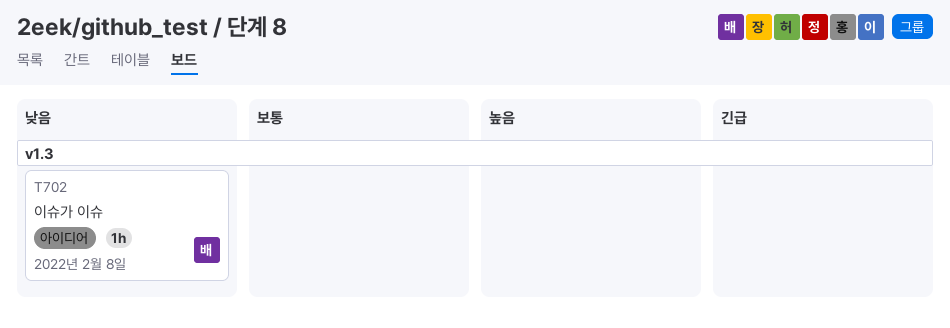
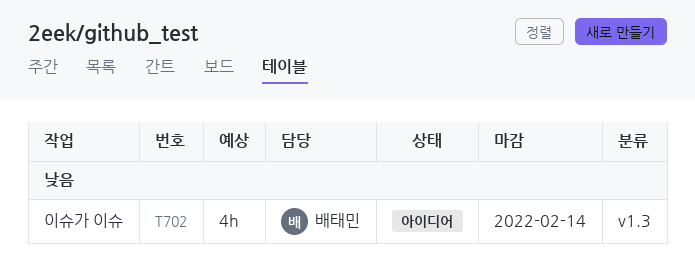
T702, estimate: 1h -> 4h
T702, due: Feb 8 -> Feb 14

